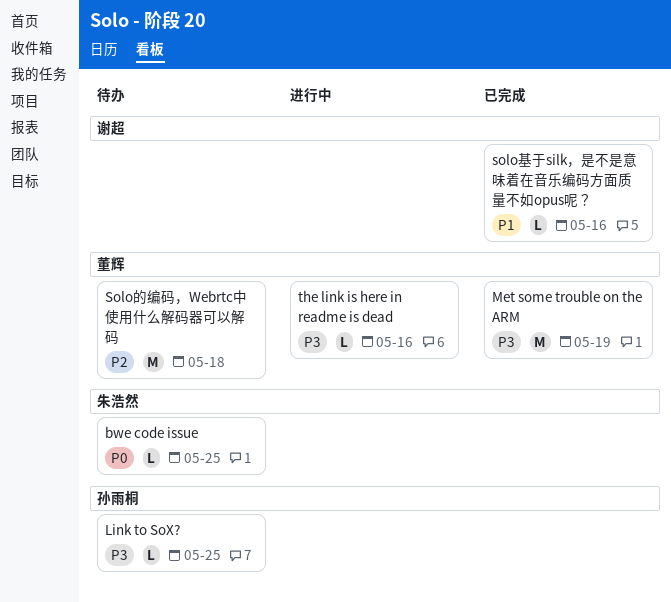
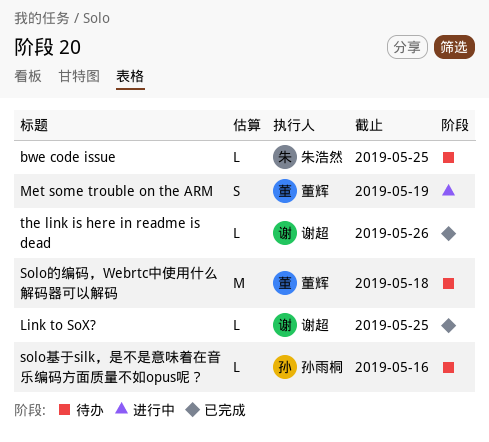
Link to SoX?, status: 待办 -> 已完成
Link to SoX?, owner: 孙雨桐 -> 谢超
Met some trouble on the ARM, status: 已完成 -> 进行中
Met some trouble on the ARM, estimate: M -> S
solo基于silk，是不是意味着在音乐编码方面质量不如opus呢？, status: 已完成 -> 待办
solo基于silk，是不是意味着在音乐编码方面质量不如opus呢？, owner: 谢超 -> 孙雨桐
the link is here in readme is dead, status: 进行中 -> 已完成
the link is here in readme is dead, owner: 董辉 -> 谢超
the link is here in readme is dead, due: May 16 -> May 26

